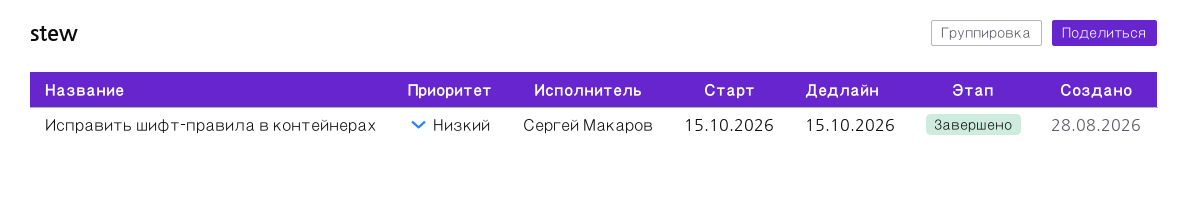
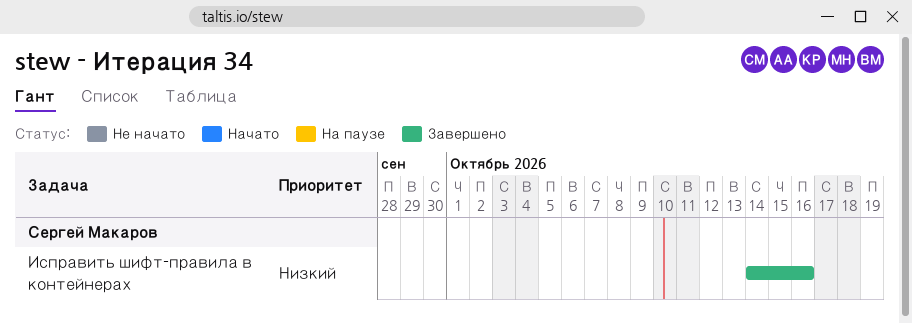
Исправить шифт-правила в контейнерах, start: Oct 15 -> Oct 14
Исправить шифт-правила в контейнерах, due: Oct 15 -> Oct 16

